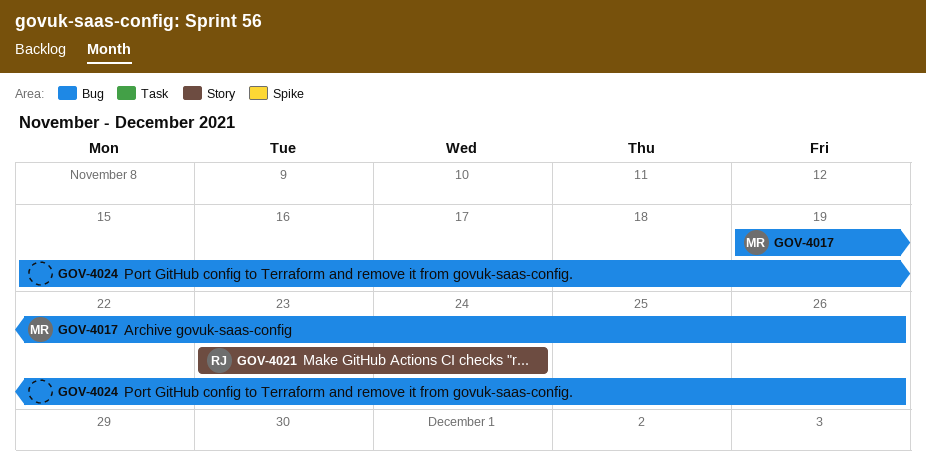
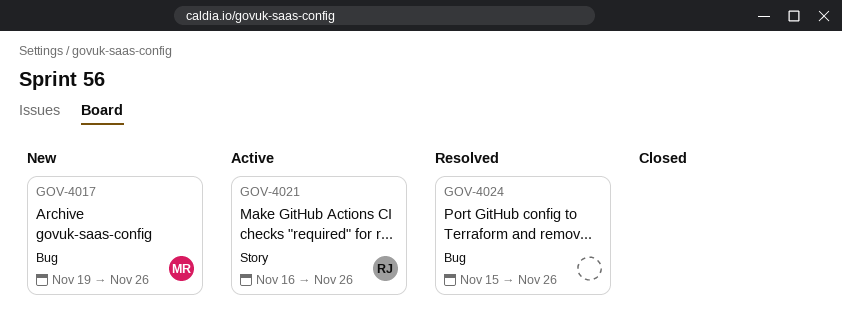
GOV-4021, start: Nov 23 -> Nov 16
GOV-4021, due: Nov 24 -> Nov 26

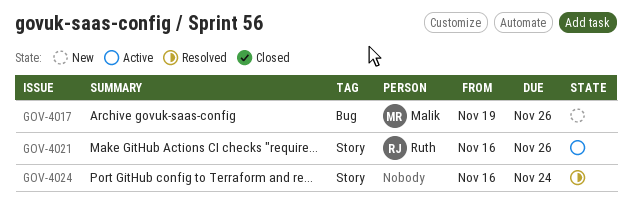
GOV-4024, label: Bug -> Story
GOV-4024, start: Nov 15 -> Nov 16
GOV-4024, due: Nov 26 -> Nov 24

